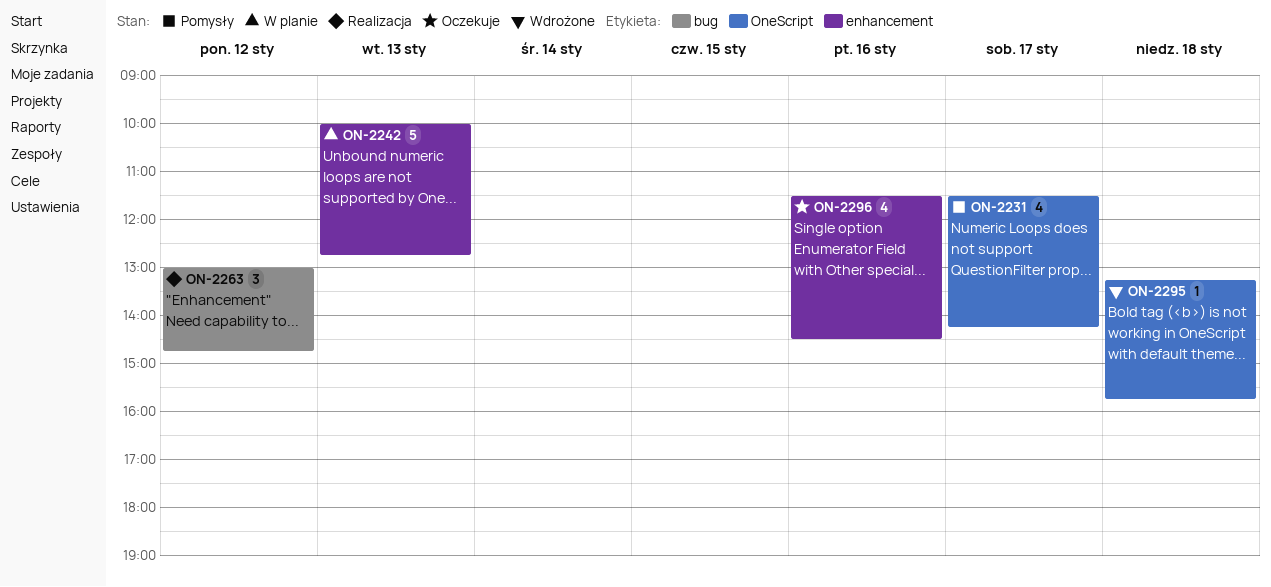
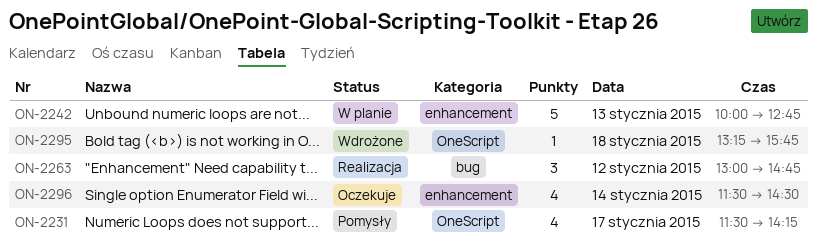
ON-2296, day: Jan 16 -> Jan 14

